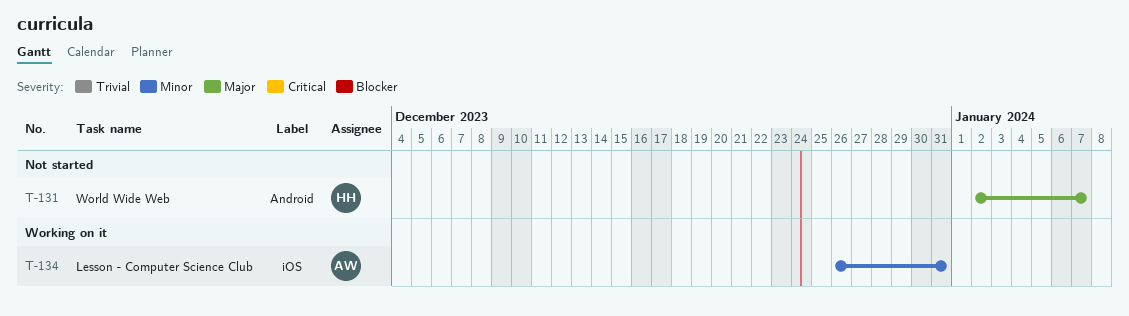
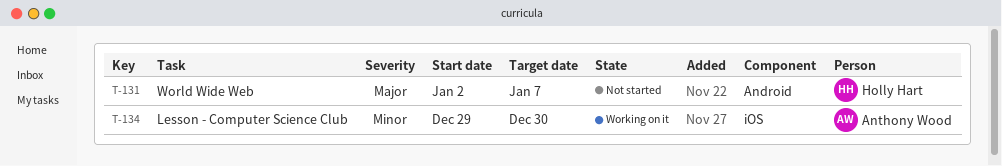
T-134, start: Dec 26 -> Dec 29
T-134, due: Dec 31 -> Dec 30

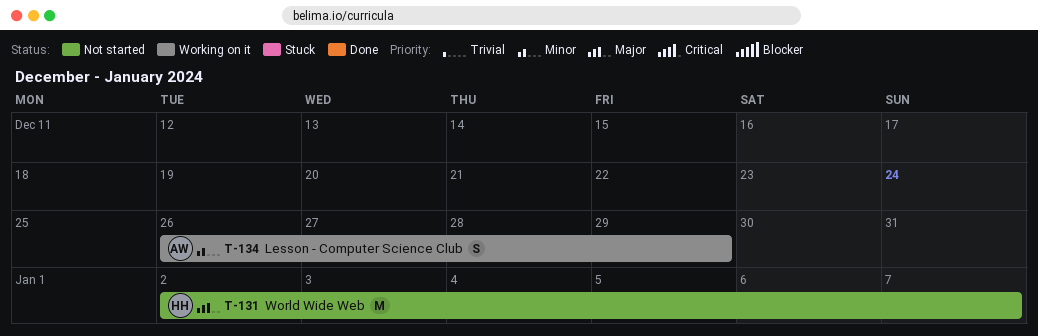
T-134, start: Dec 29 -> Dec 26
T-134, due: Dec 30 -> Dec 29

